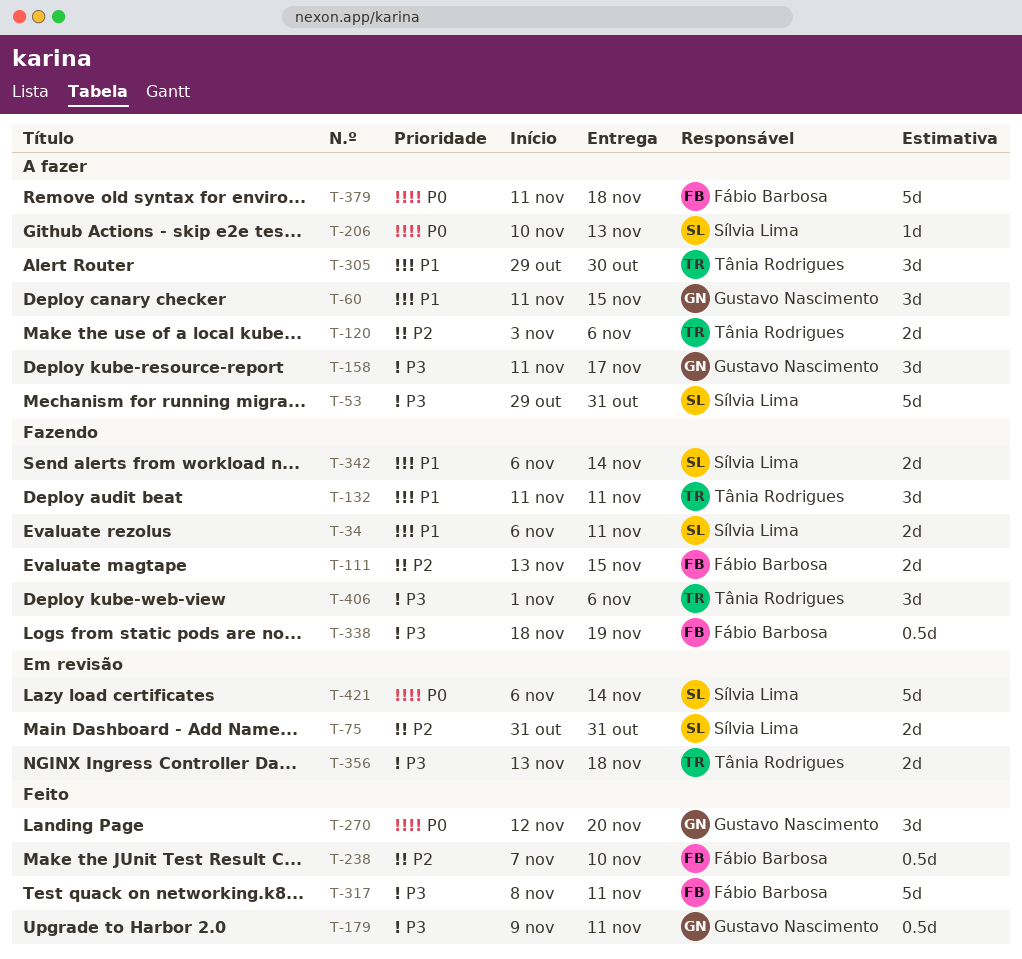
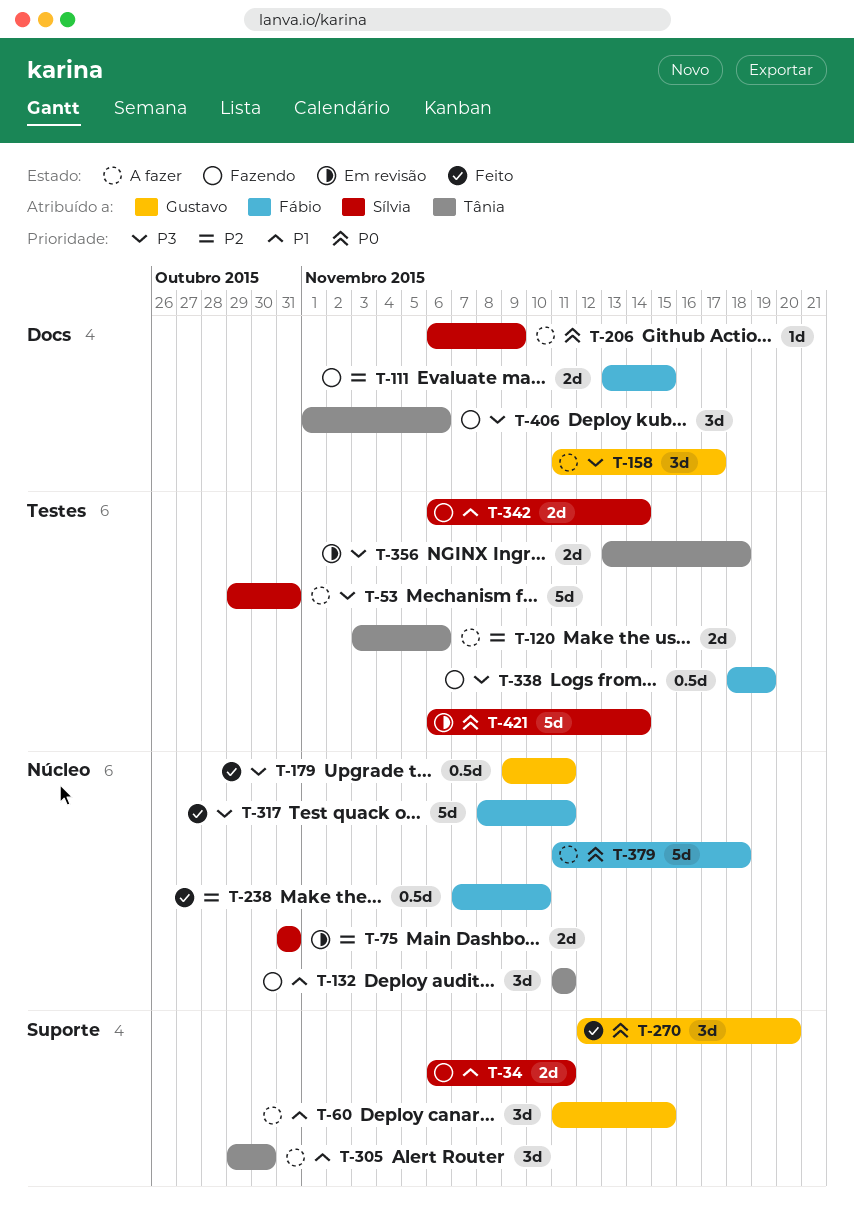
T-206, start: Nov 10 -> Nov 6
T-206, due: Nov 13 -> Nov 9

